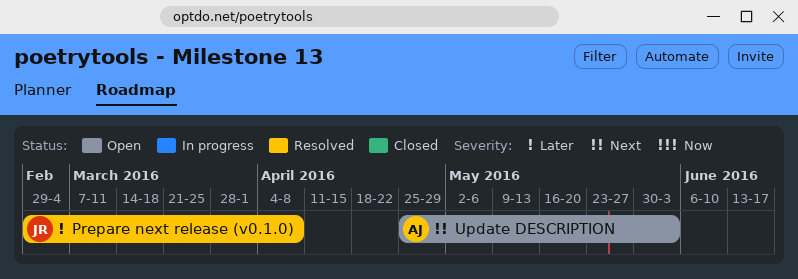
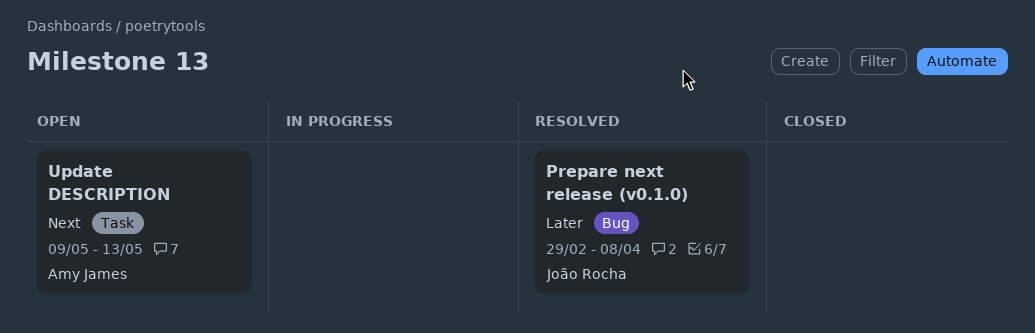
Update DESCRIPTION, start: Apr 25 -> May 9
Update DESCRIPTION, due: Jun 3 -> May 13

